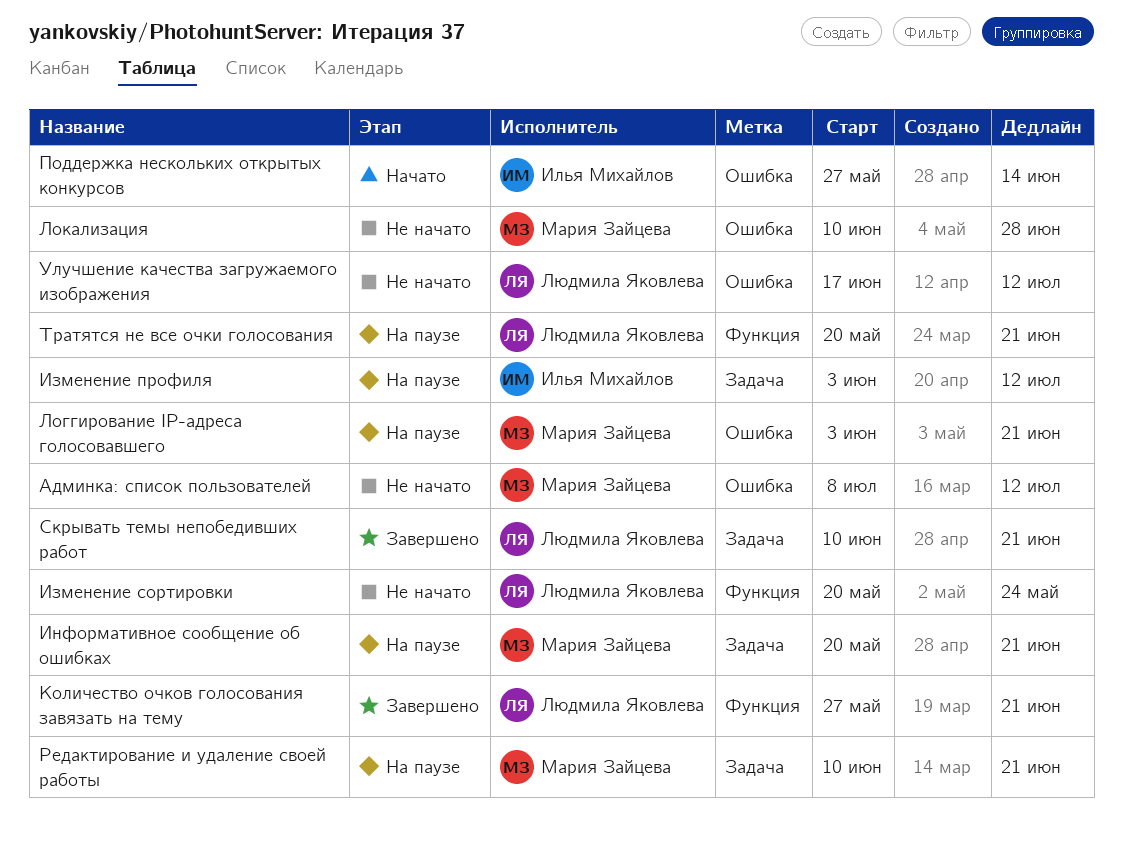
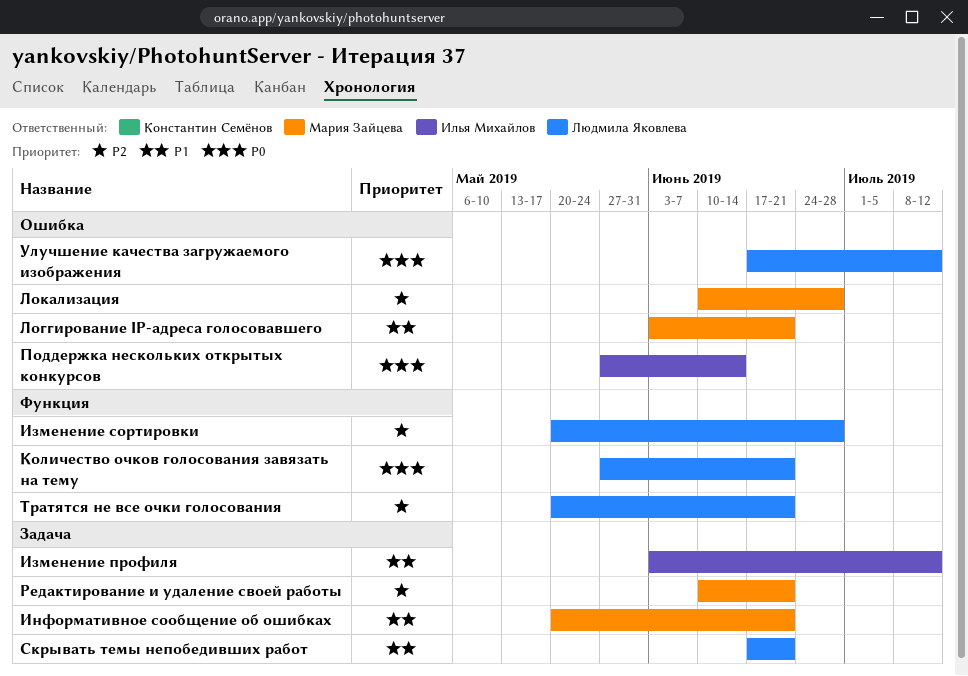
Админка: список пользователей: present -> none
Изменение сортировки, due: May 24 -> Jun 28
Скрывать темы непобедивших работ, start: Jun 10 -> Jun 17

